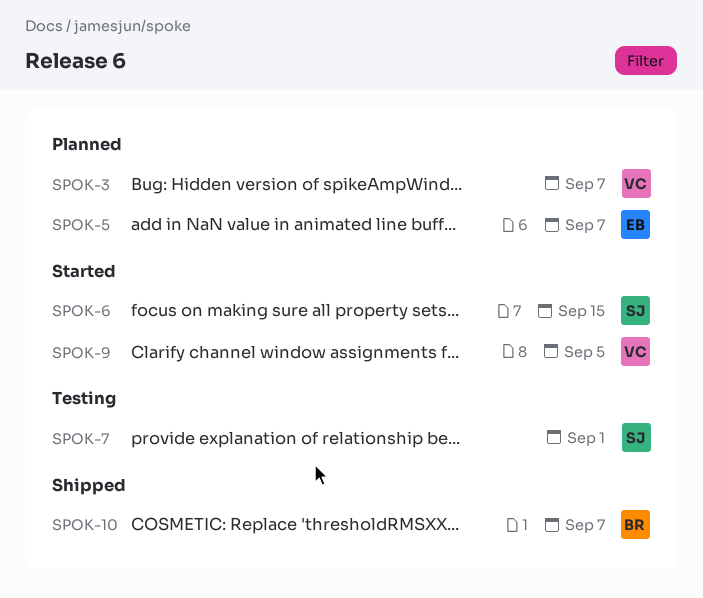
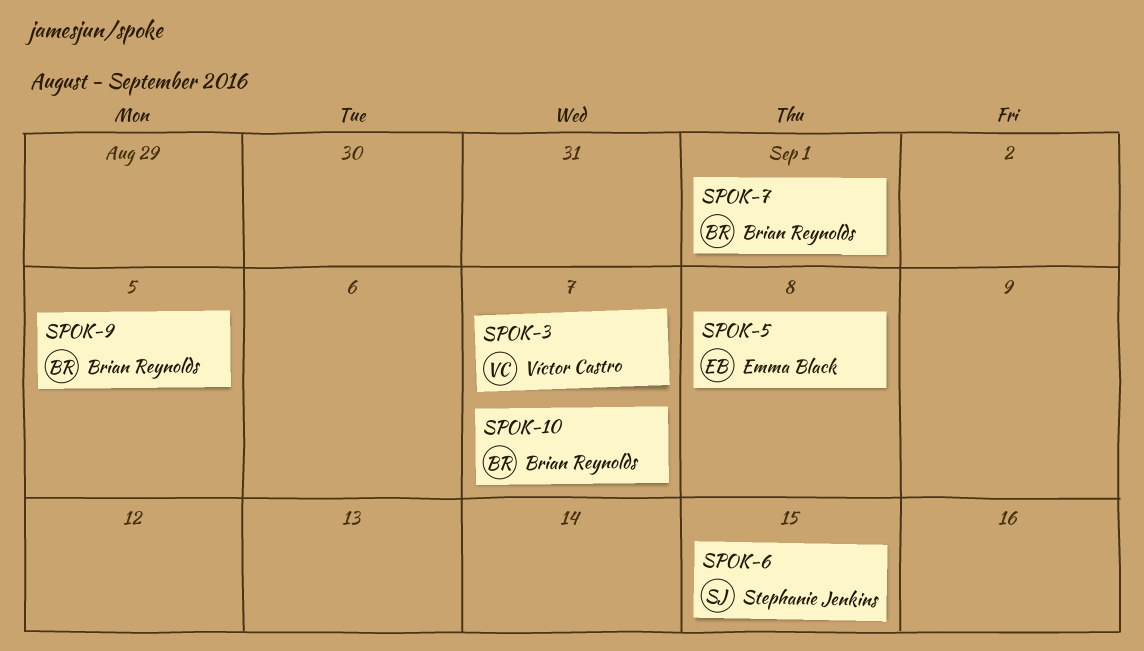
SPOK-5, due: Sep 7 -> Sep 8
SPOK-7, owner: Stephanie Jenkins -> Brian Reynolds
SPOK-9, owner: Víctor Castro -> Brian Reynolds

